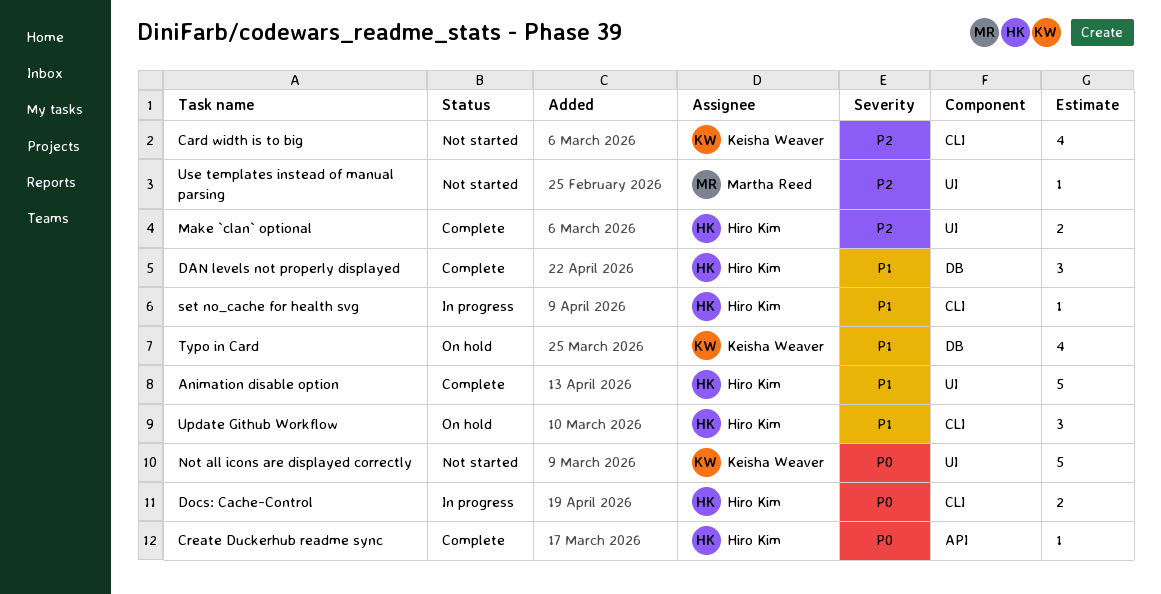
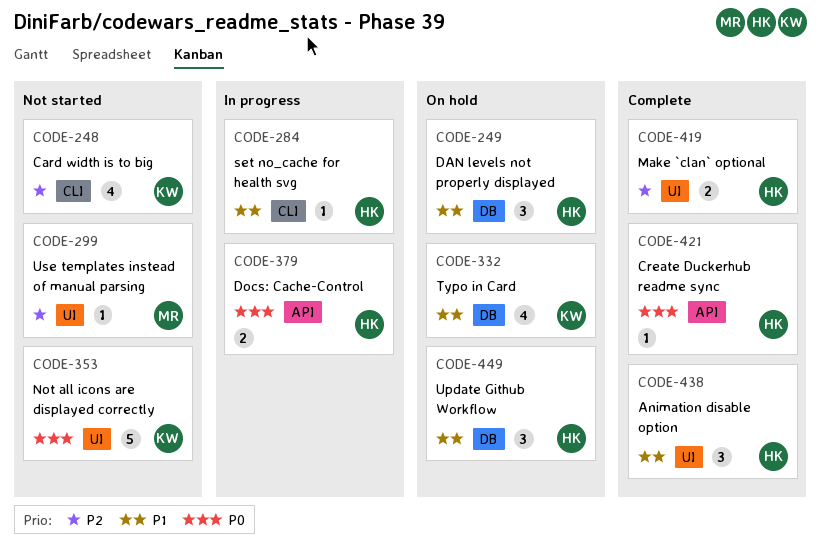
Animation disable option, estimate: 5 -> 3
DAN levels not properly displayed, status: Complete -> On hold
Docs: Cache-Control, label: CLI -> API
Update Github Workflow, label: CLI -> DB

